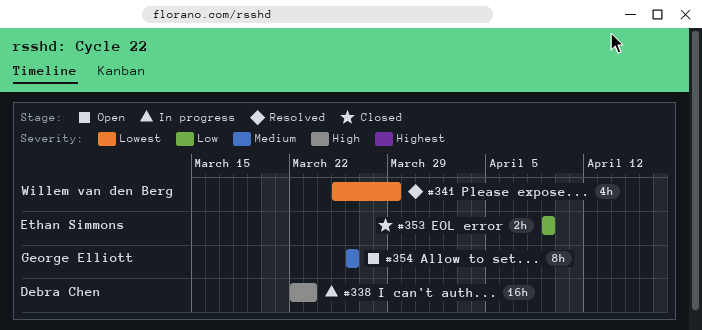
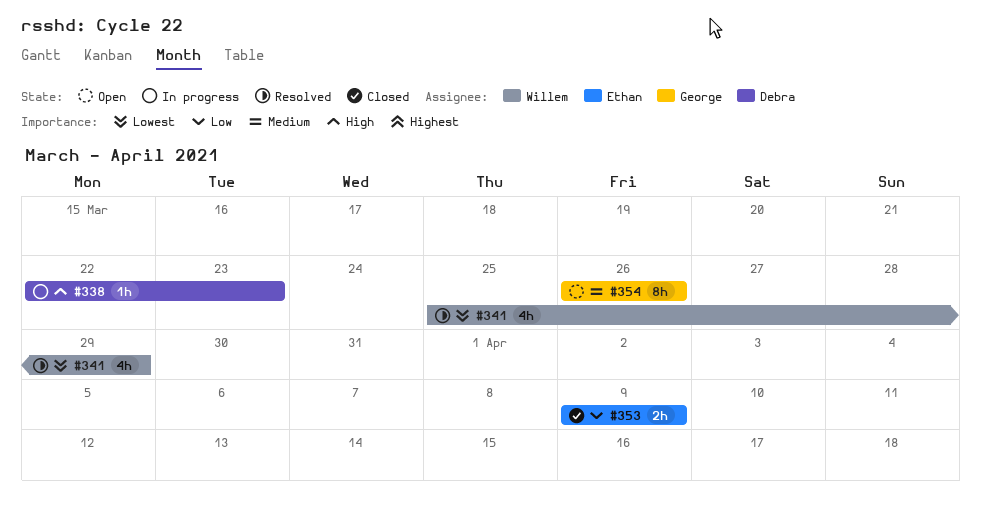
#338, estimate: 16h -> 1h

